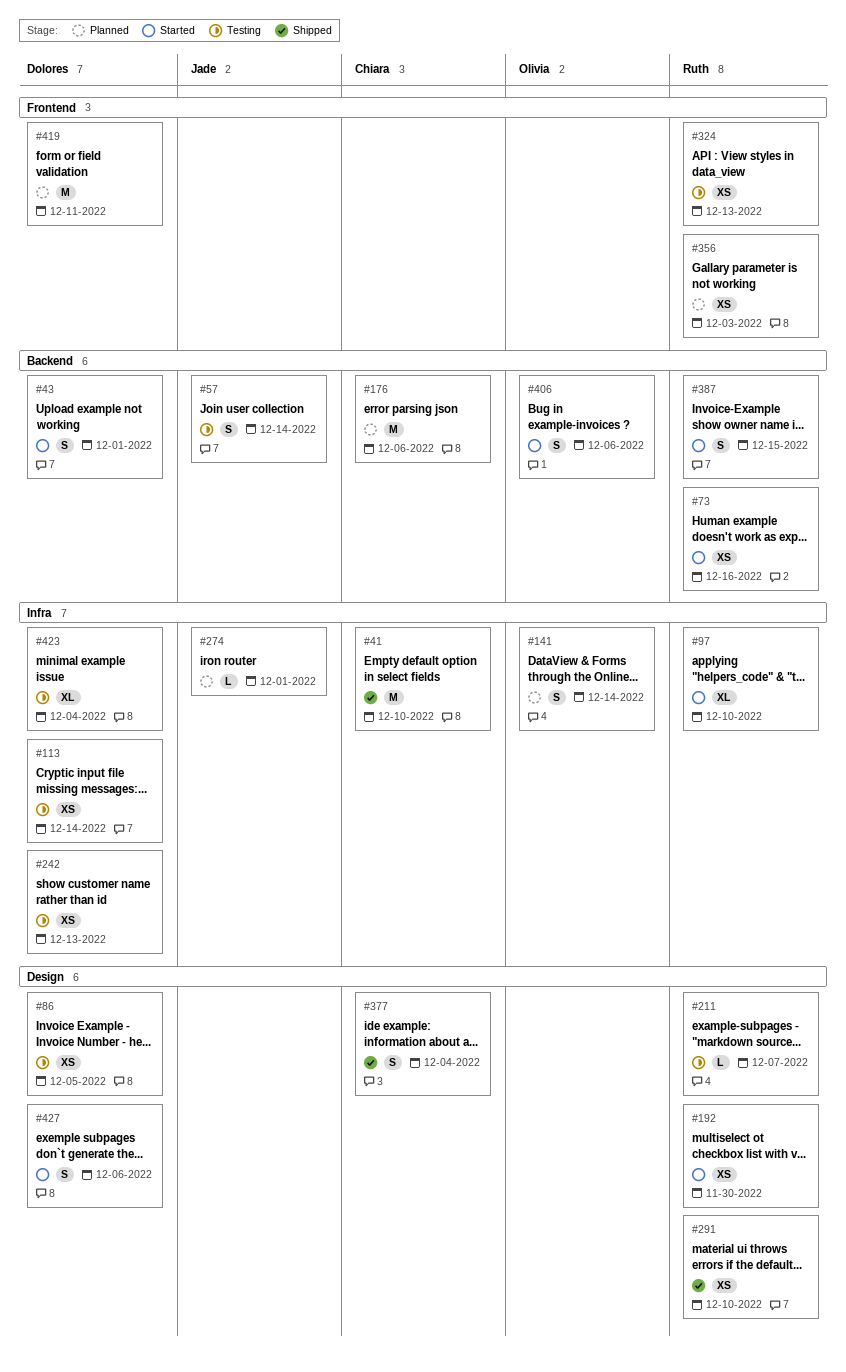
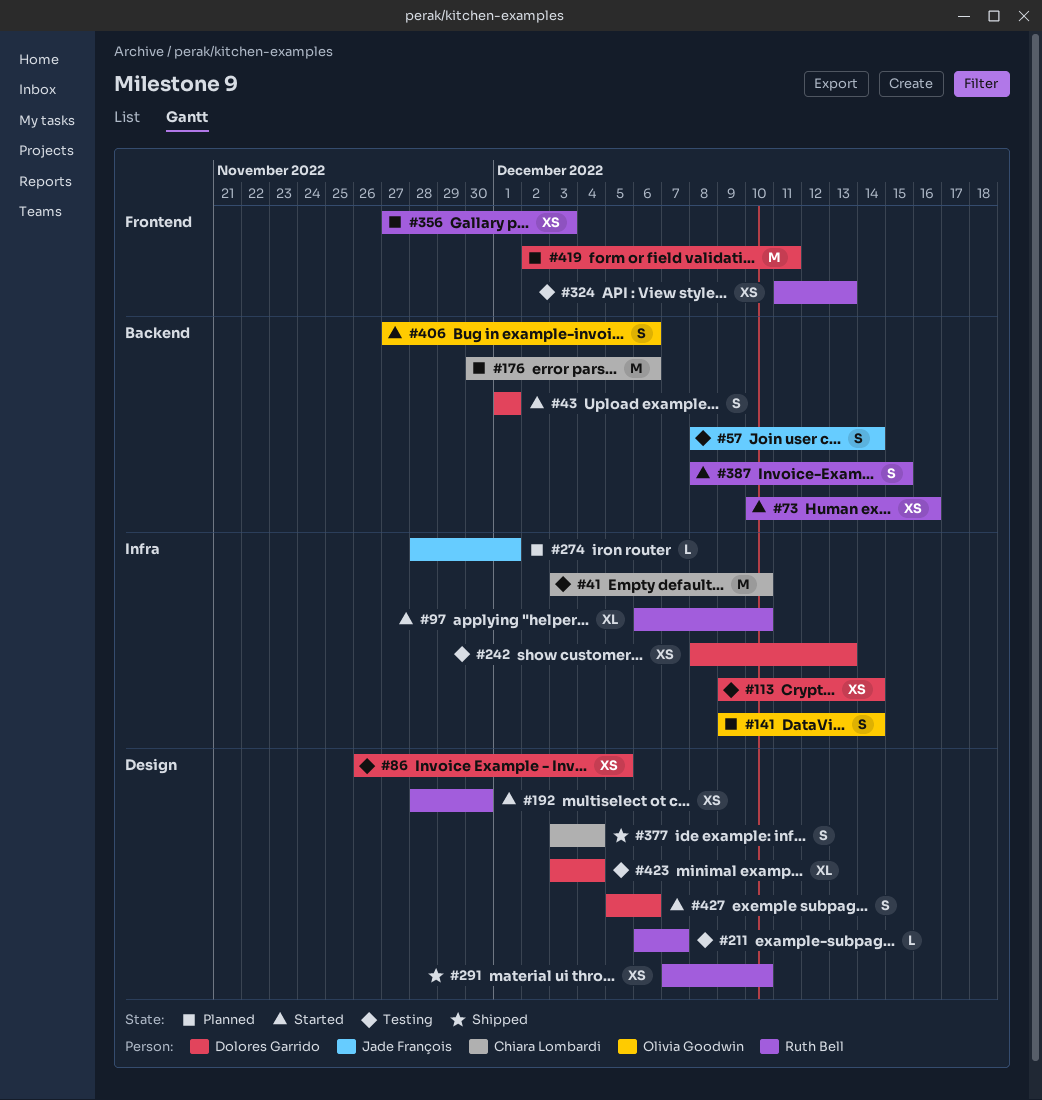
#41, status: Shipped -> Testing
#423, label: Infra -> Design

